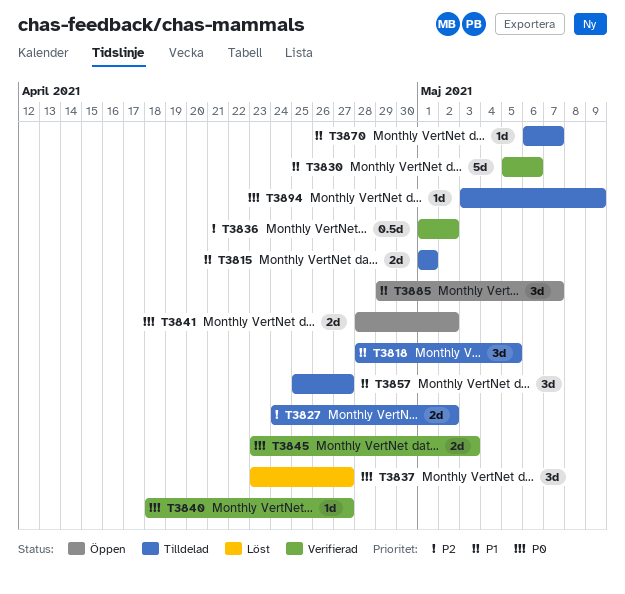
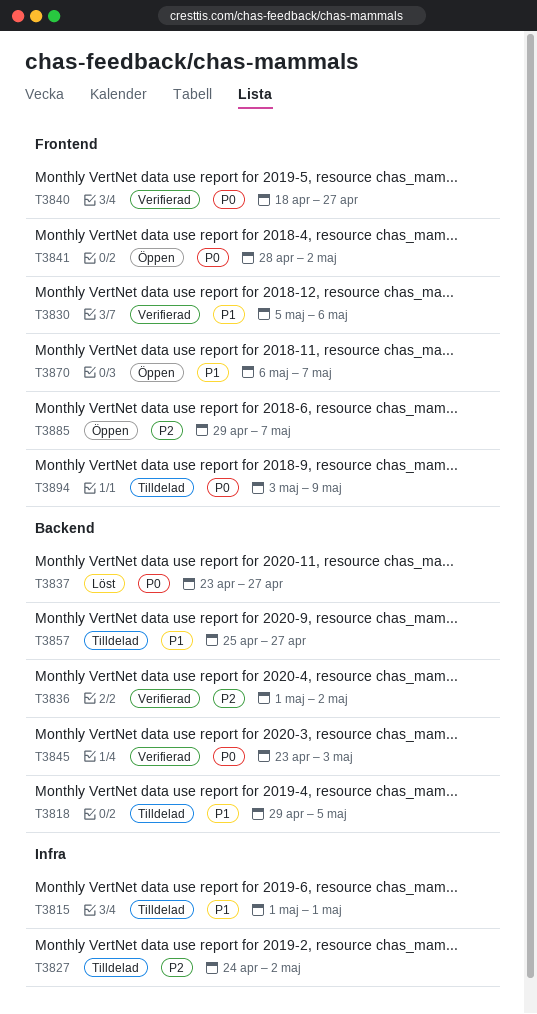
T3818, start: Apr 28 -> Apr 29
T3870, status: Tilldelad -> Öppen
T3885, priority: P1 -> P2

